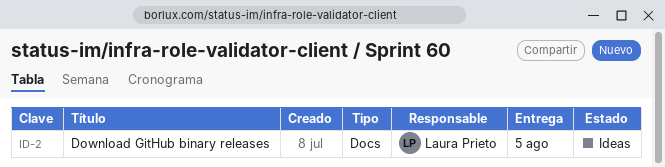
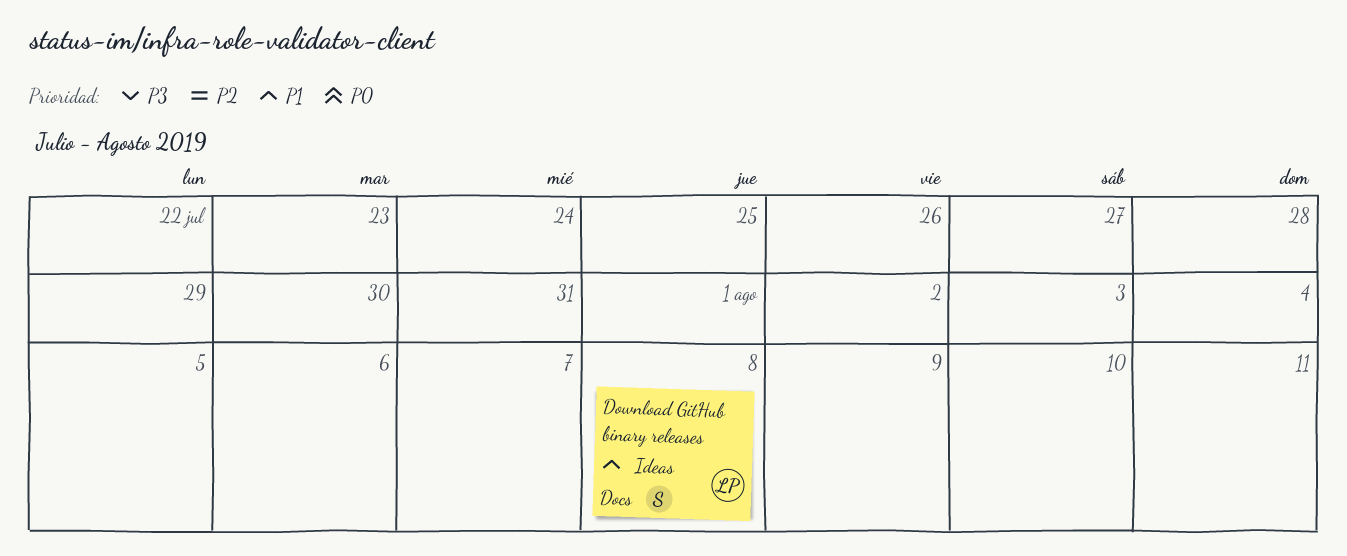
Download GitHub binary releases, due: Aug 5 -> Aug 8

